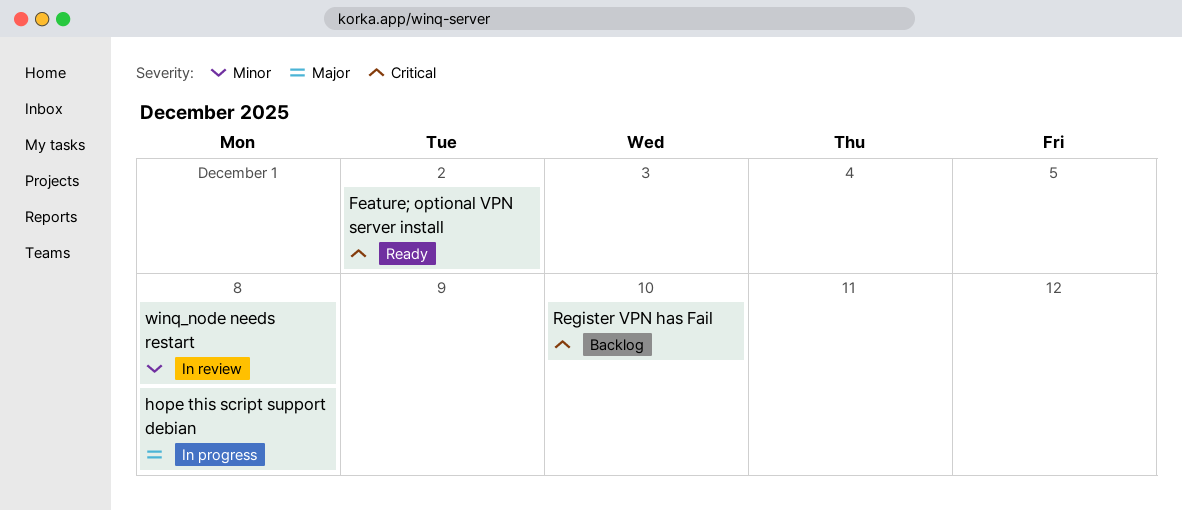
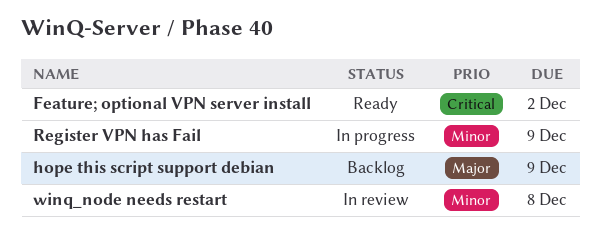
hope this script support debian, status: In progress -> Backlog
hope this script support debian, due: Dec 8 -> Dec 9
Register VPN has Fail, status: Backlog -> In progress
Register VPN has Fail, priority: Critical -> Minor
Register VPN has Fail, due: Dec 10 -> Dec 9

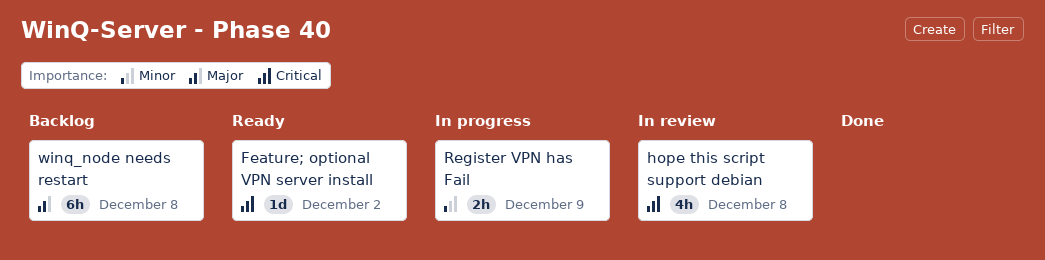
hope this script support debian, status: Backlog -> In review
hope this script support debian, priority: Major -> Critical
hope this script support debian, due: Dec 9 -> Dec 8
winq_node needs restart, status: In review -> Backlog
winq_node needs restart, priority: Minor -> Major

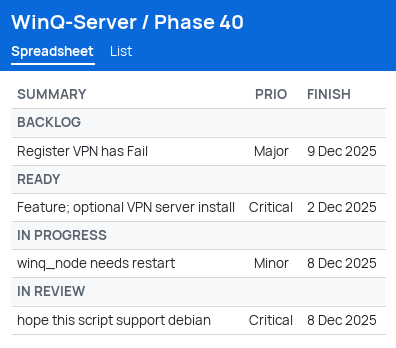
Register VPN has Fail, status: In progress -> Backlog
Register VPN has Fail, priority: Minor -> Major
winq_node needs restart, status: Backlog -> In progress
winq_node needs restart, priority: Major -> Minor

